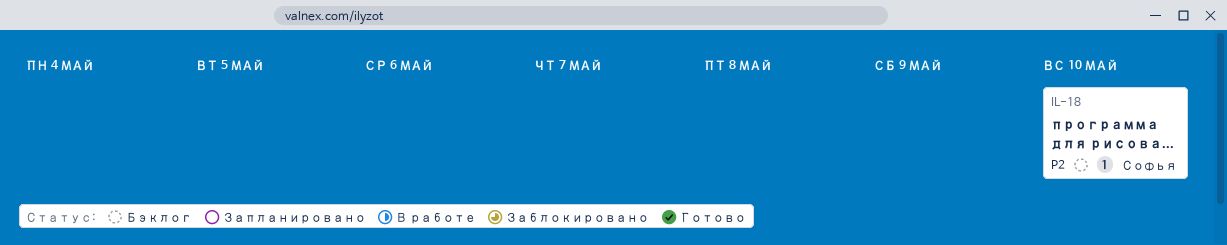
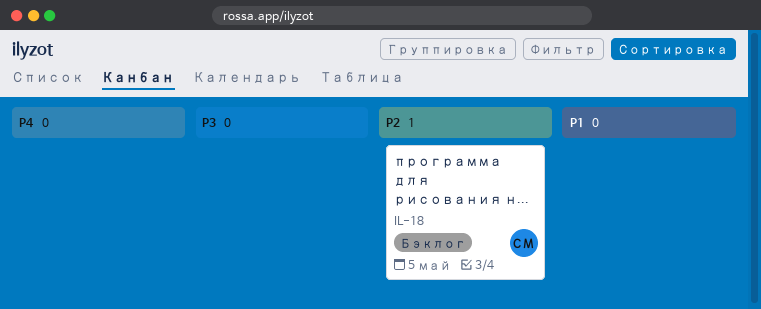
IL-18, due: May 10 -> May 5

